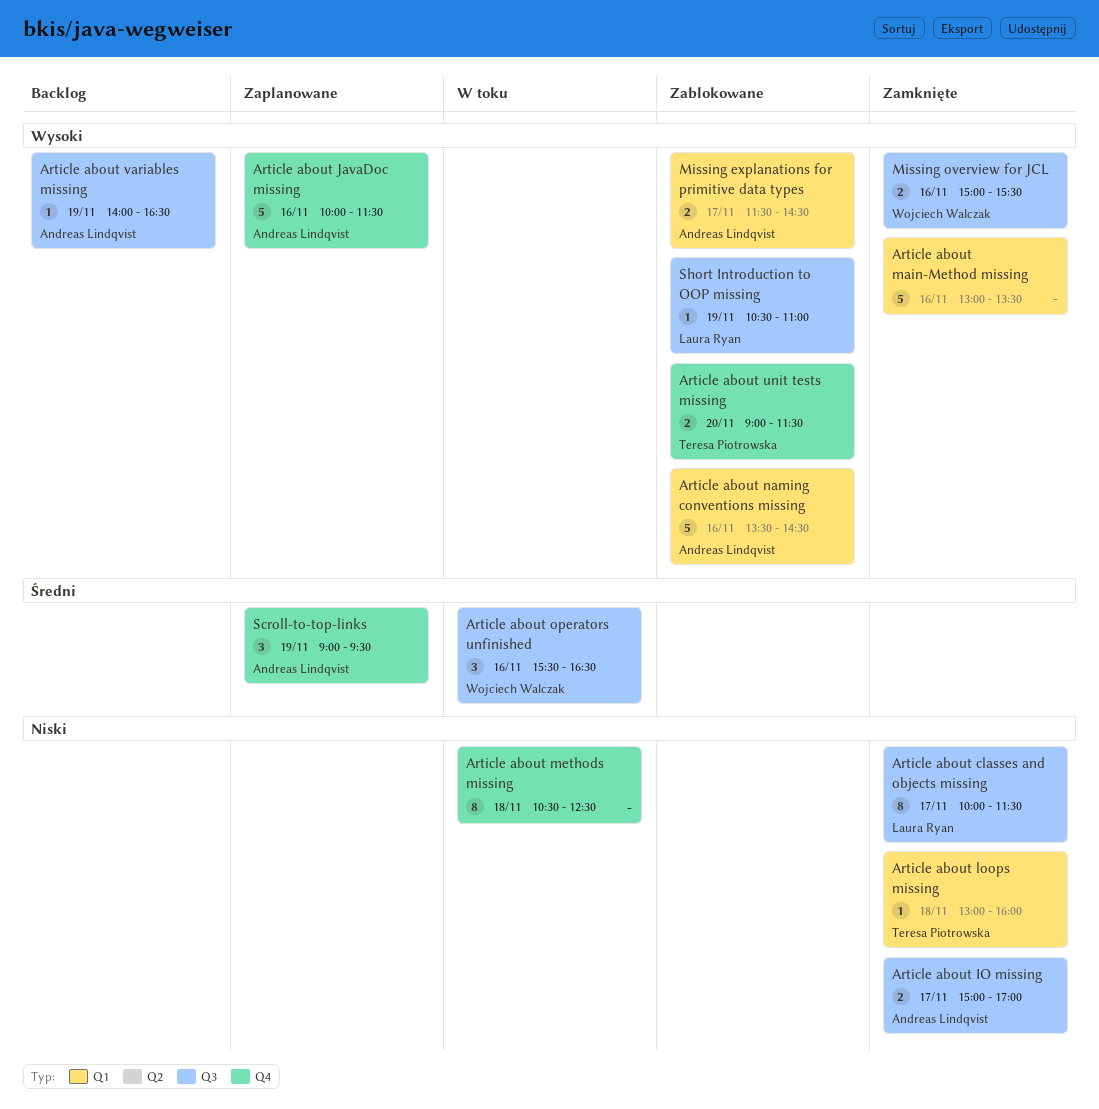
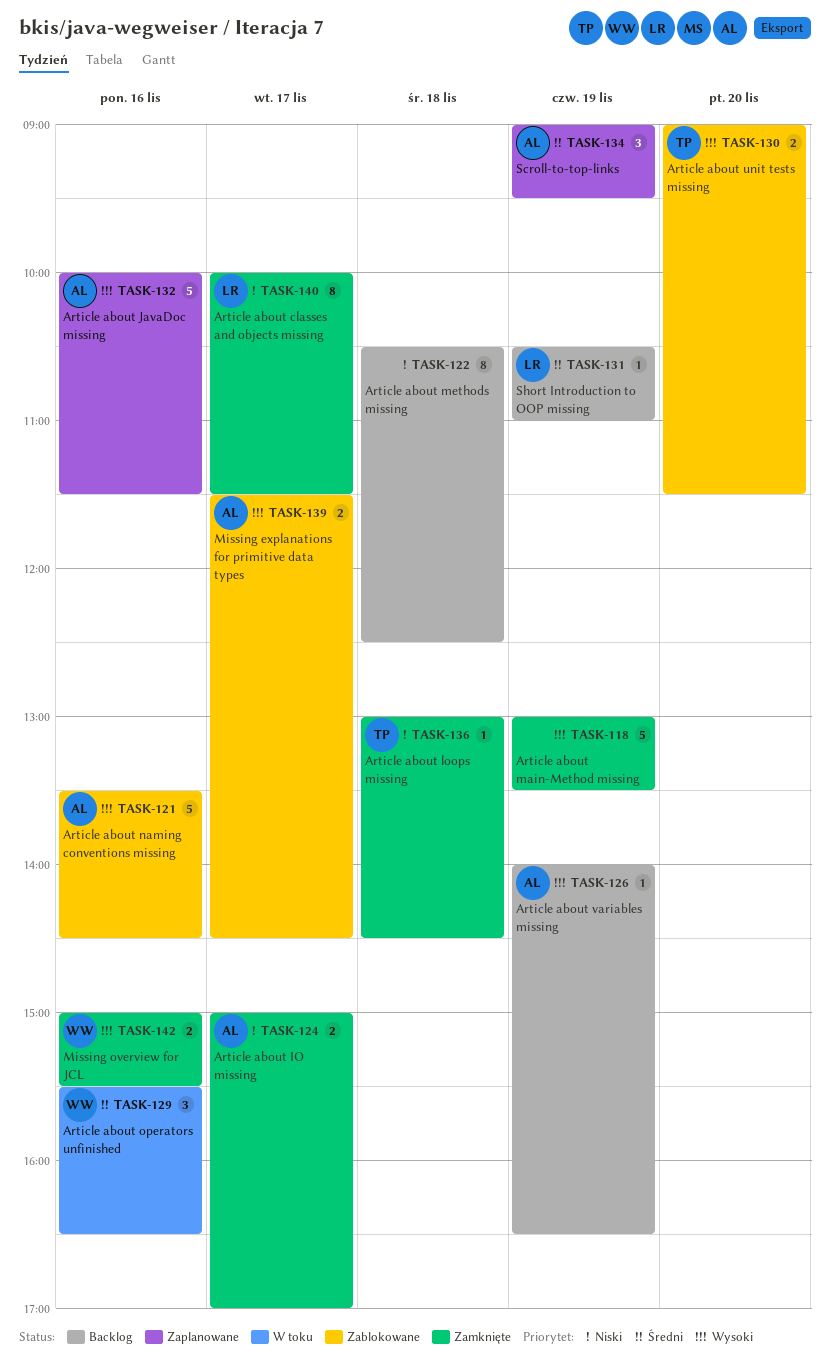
Article about loops missing, ends: 16:00 -> 14:30
Article about main-Method missing, day: Nov 16 -> Nov 19
Article about methods missing, status: W toku -> Backlog
Short Introduction to OOP missing, status: Zablokowane -> Backlog
Short Introduction to OOP missing, priority: Wysoki -> Średni

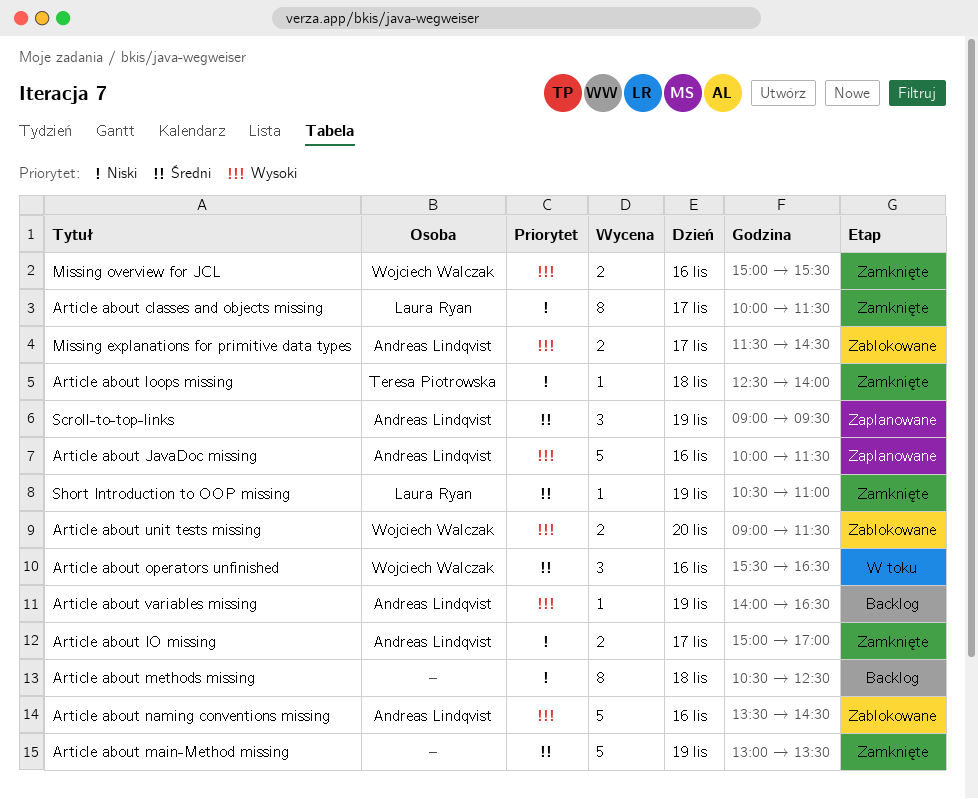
Article about loops missing, begins: 13:00 -> 12:30
Article about loops missing, ends: 14:30 -> 14:00
Article about main-Method missing, priority: Wysoki -> Średni
Article about unit tests missing, owner: Teresa Piotrowska -> Wojciech Walczak
Short Introduction to OOP missing, status: Backlog -> Zamknięte

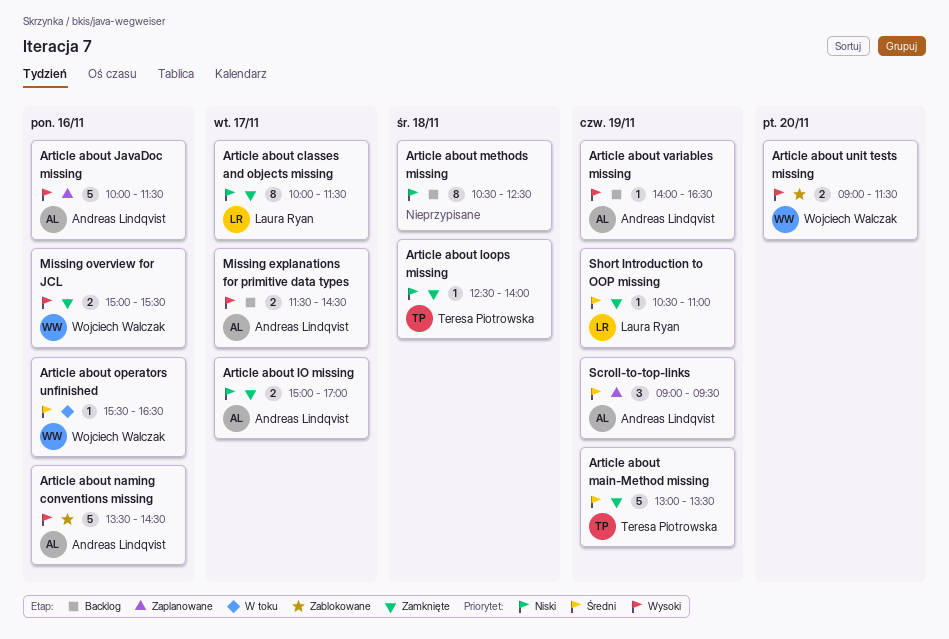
Article about main-Method missing, owner: none -> Teresa Piotrowska
Article about operators unfinished, estimate: 3 -> 1
Missing explanations for primitive data types, status: Zablokowane -> Backlog

